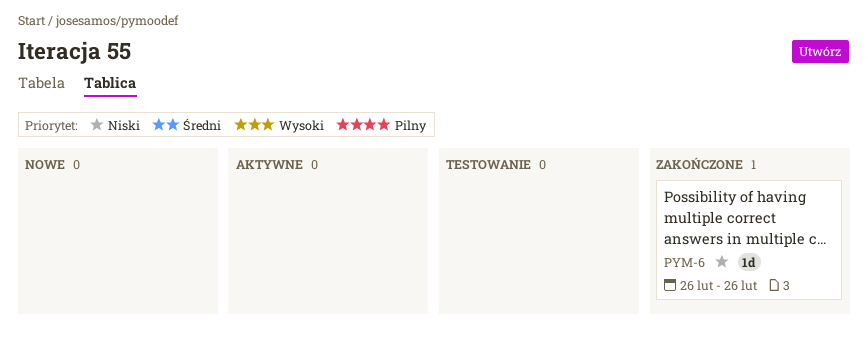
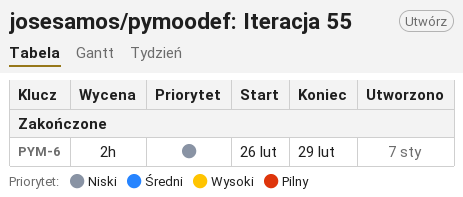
PYM-6, estimate: 1d -> 2h
PYM-6, due: Feb 26 -> Feb 29

